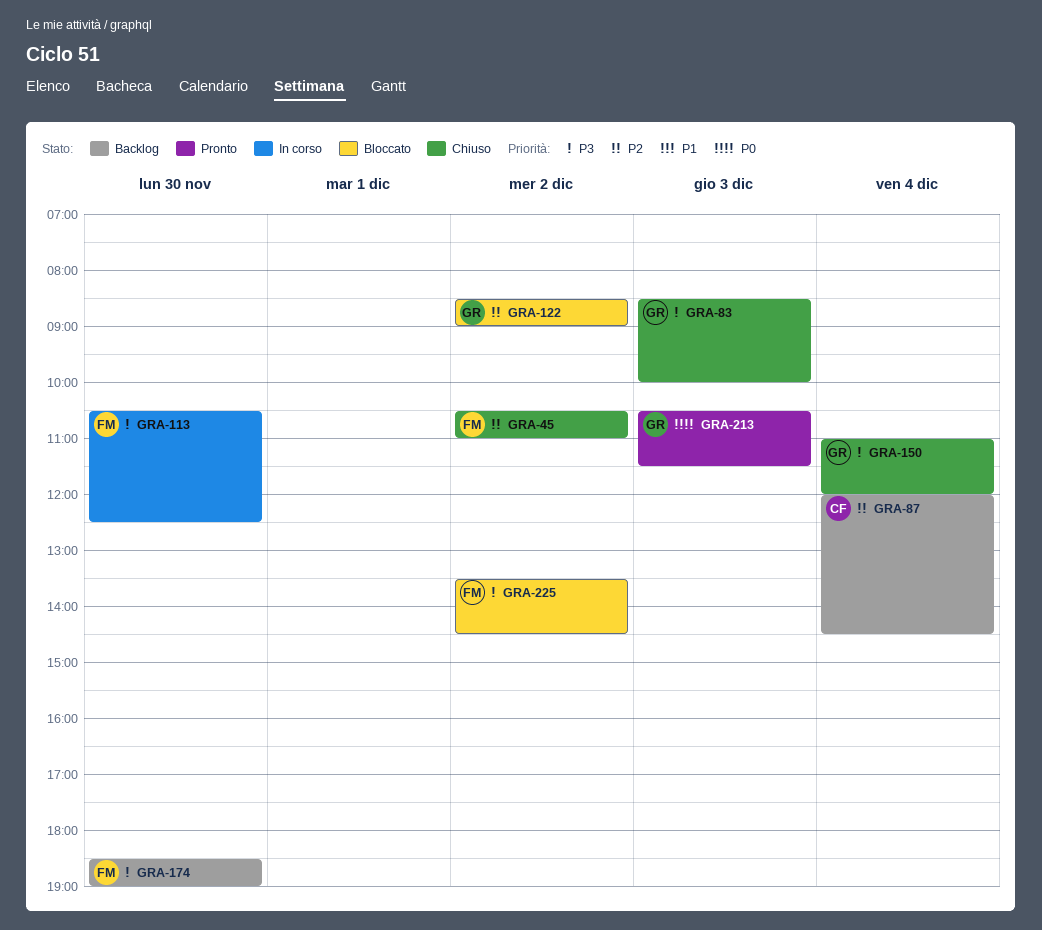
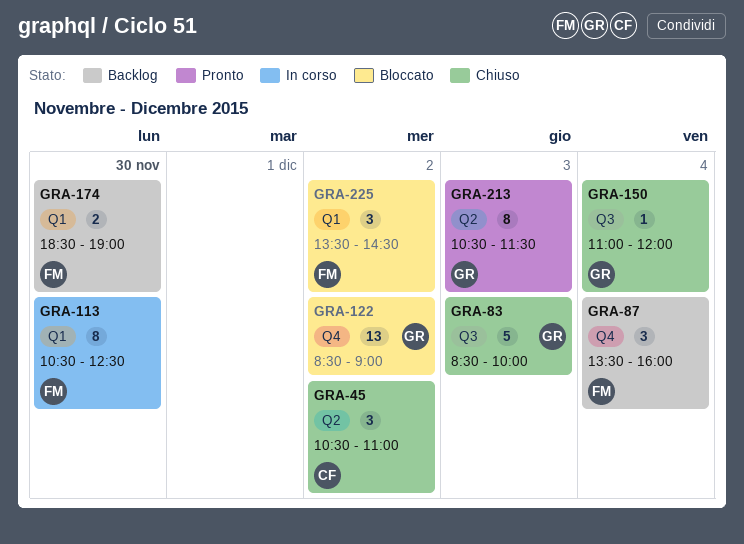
GRA-45, owner: FM -> CF
GRA-87, owner: CF -> FM
GRA-87, begins: 12:00 -> 13:30
GRA-87, ends: 14:30 -> 16:00

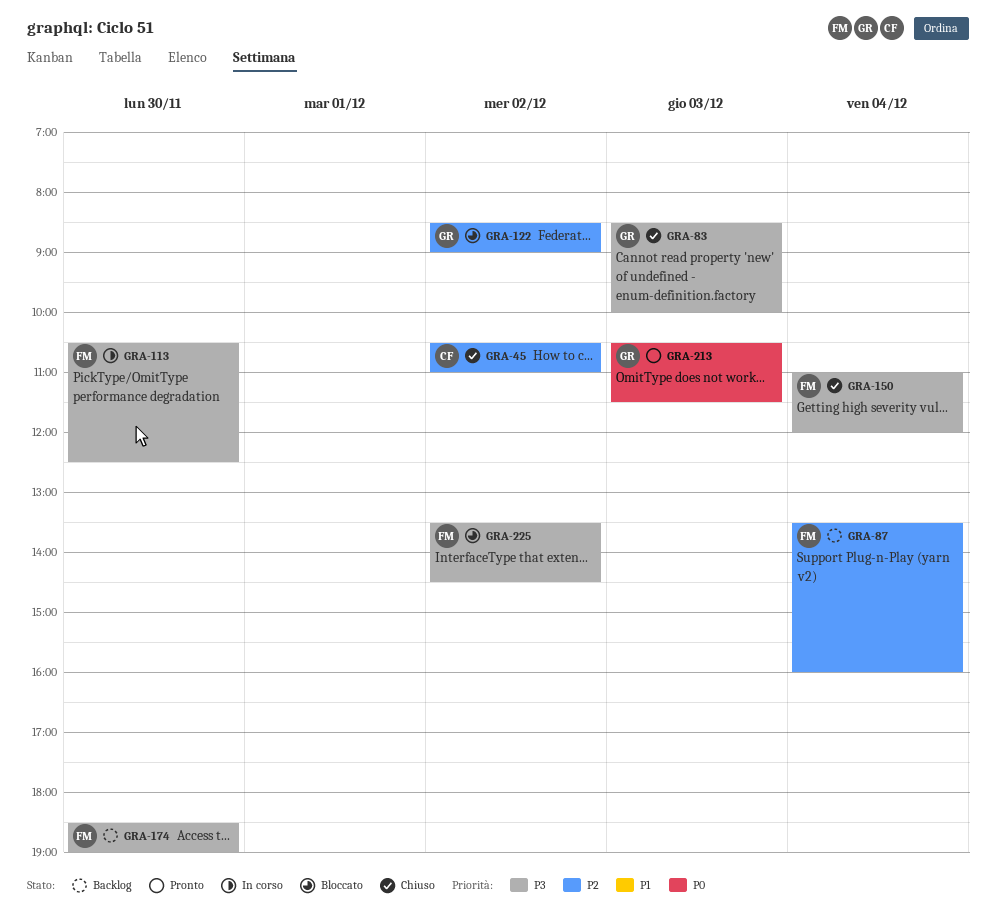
GRA-150, owner: GR -> FM

